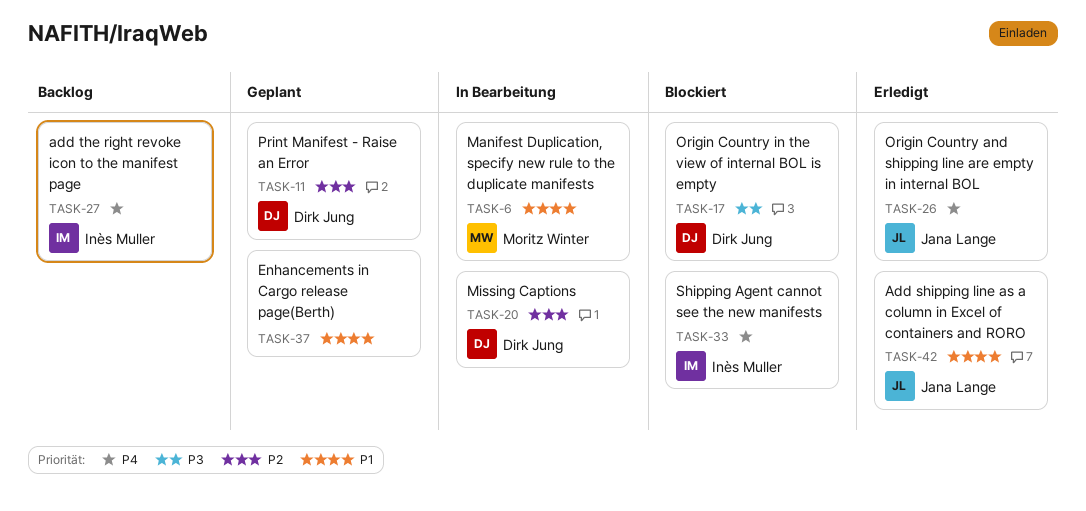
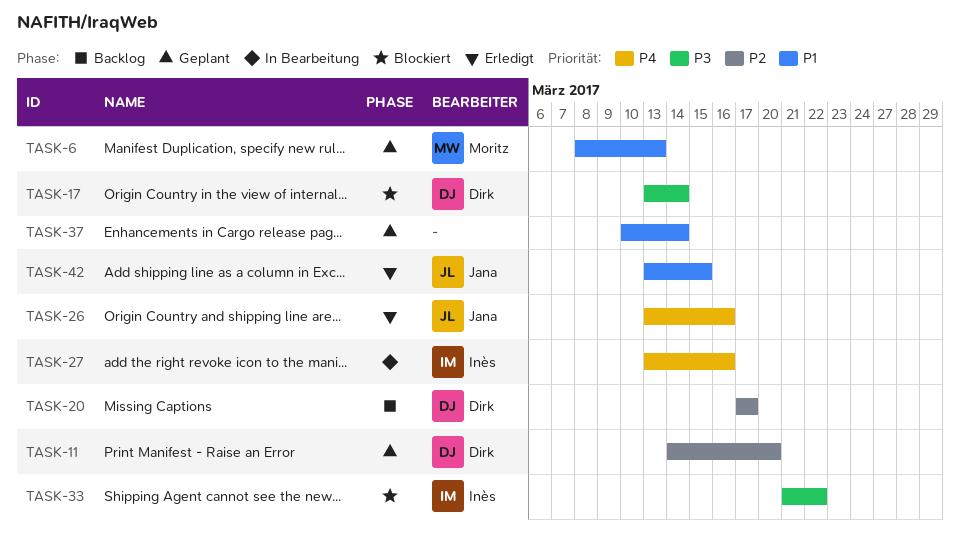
TASK-6, status: In Bearbeitung -> Geplant
TASK-20, status: In Bearbeitung -> Backlog
TASK-27, status: Backlog -> In Bearbeitung
TASK-33, priority: P4 -> P3

